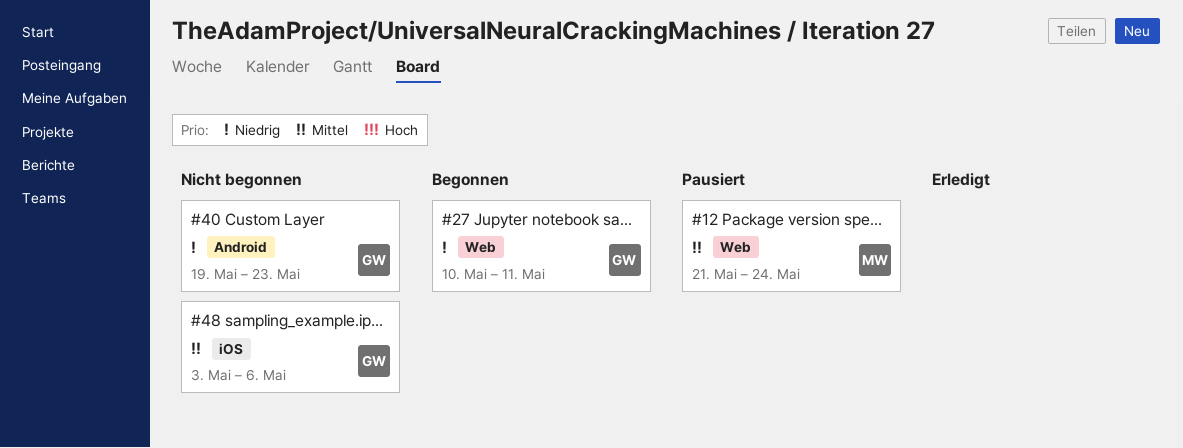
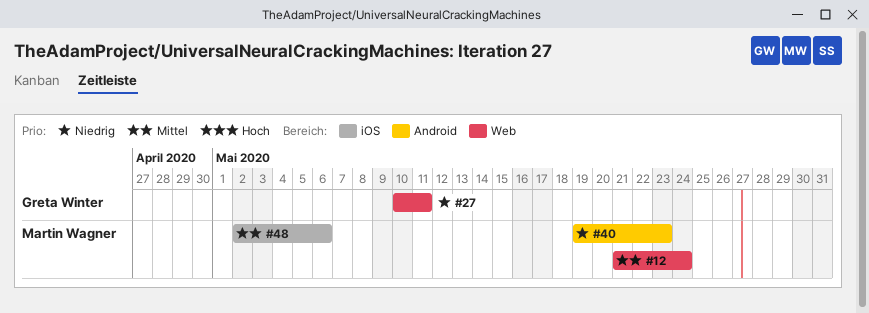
#40, owner: Greta Winter -> Martin Wagner
#48, owner: Greta Winter -> Martin Wagner
#48, start: May 3 -> May 2

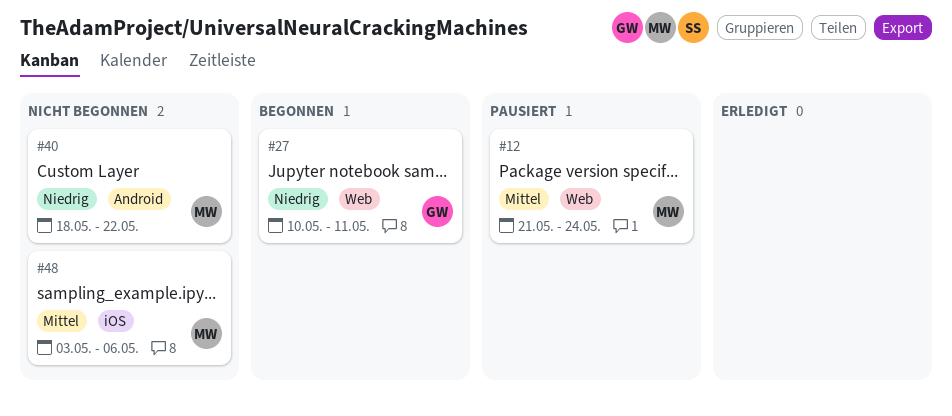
#40, start: May 19 -> May 18
#40, due: May 23 -> May 22
#48, start: May 2 -> May 3

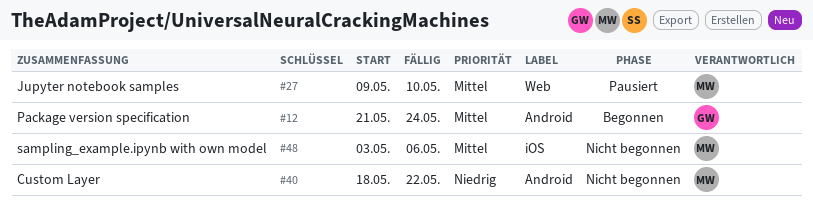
#12, status: Pausiert -> Begonnen
#12, owner: MW -> GW
#12, label: Web -> Android
#27, status: Begonnen -> Pausiert
#27, owner: GW -> MW
#27, priority: Niedrig -> Mittel
#27, start: May 10 -> May 9
#27, due: May 11 -> May 10

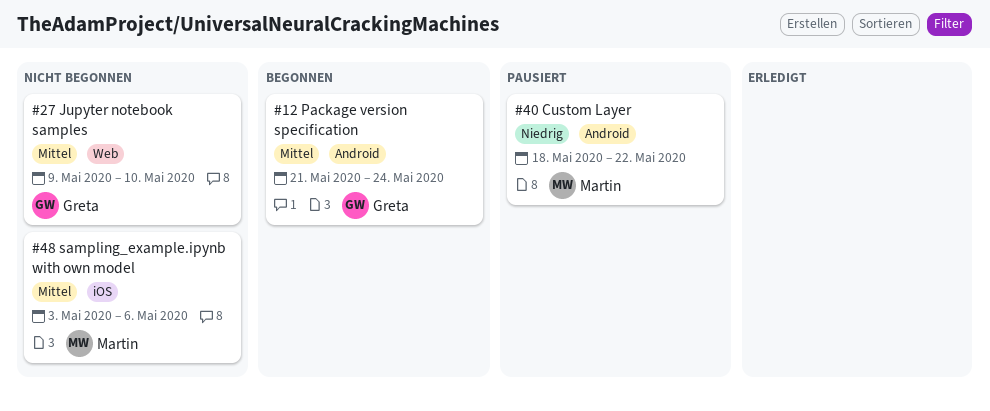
#27, status: Pausiert -> Nicht begonnen
#27, owner: Martin -> Greta
#40, status: Nicht begonnen -> Pausiert

